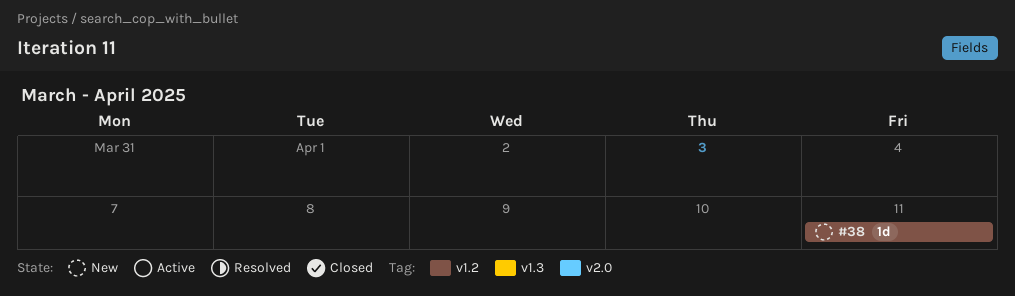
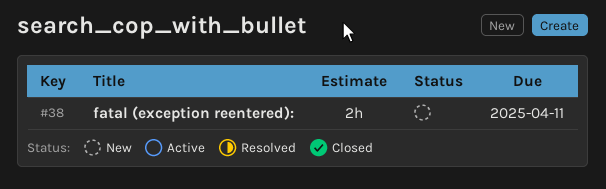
#38, estimate: 1d -> 2h

